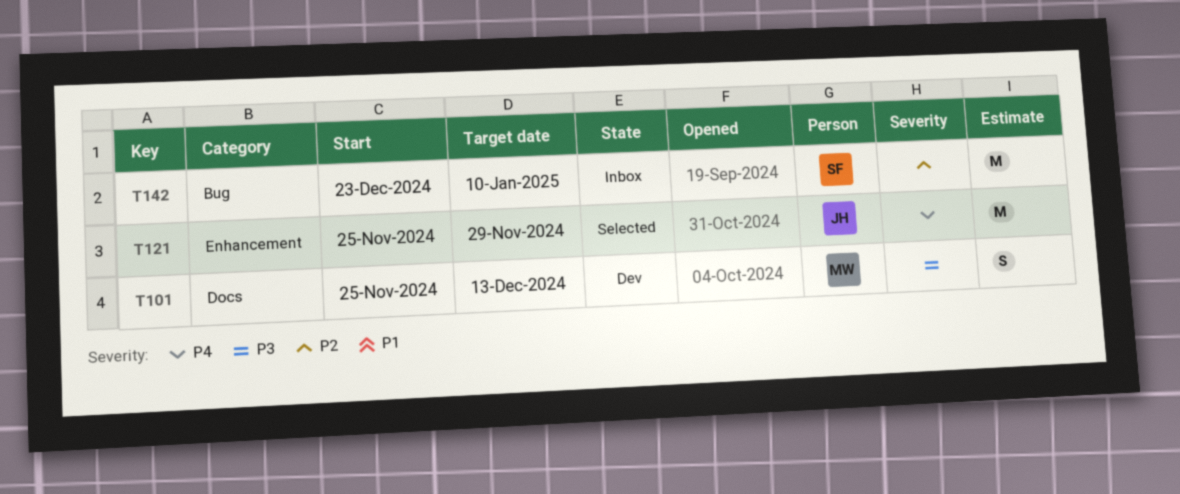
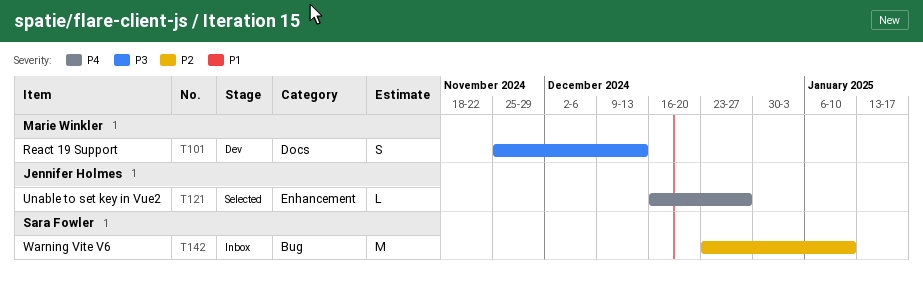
T121, estimate: M -> L
T121, start: Nov 25 -> Dec 16
T121, due: Nov 29 -> Dec 27

